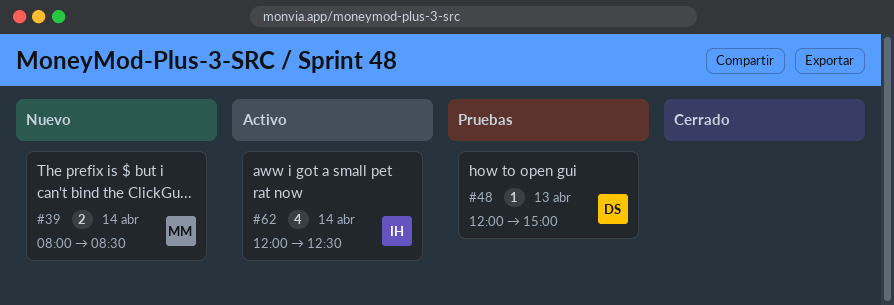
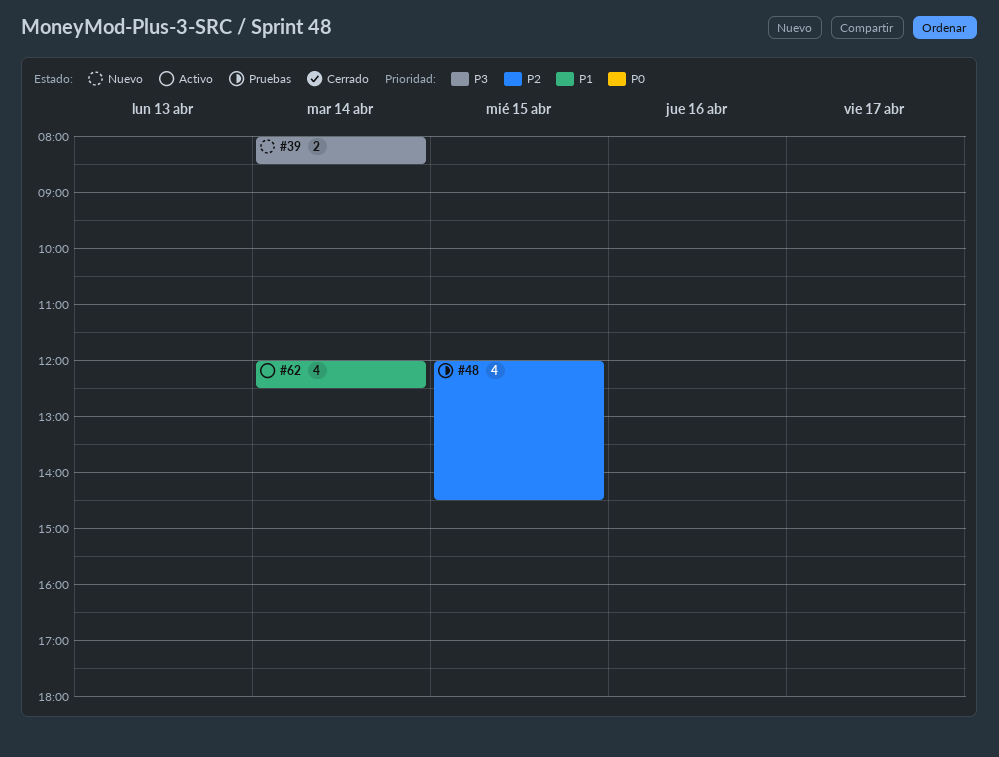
#48, estimate: 1 -> 4
#48, day: Apr 13 -> Apr 15
#48, ends: 15:00 -> 14:30

